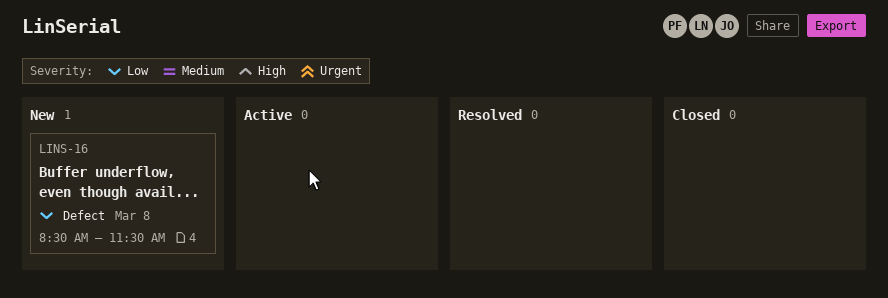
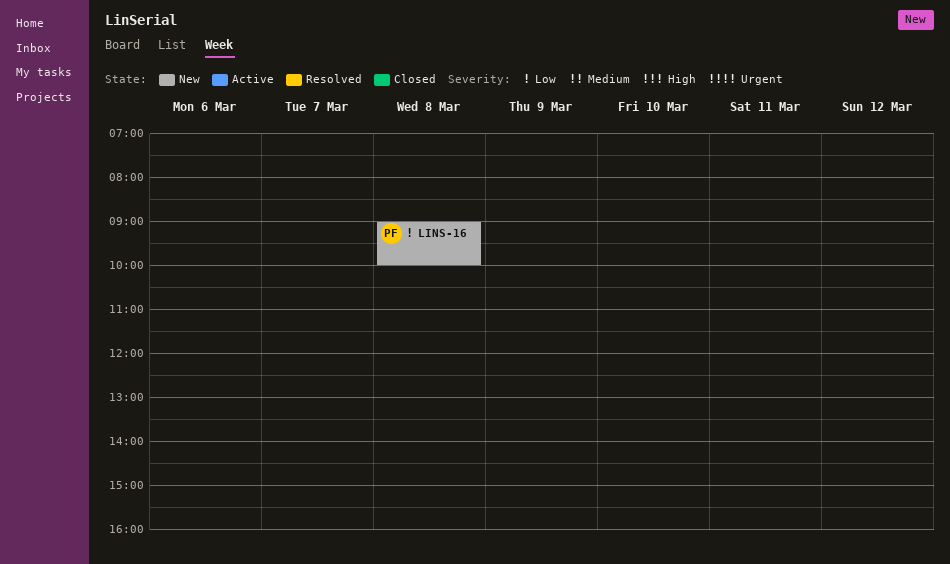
LINS-16, begins: 08:30 -> 09:00
LINS-16, ends: 11:30 -> 10:00

